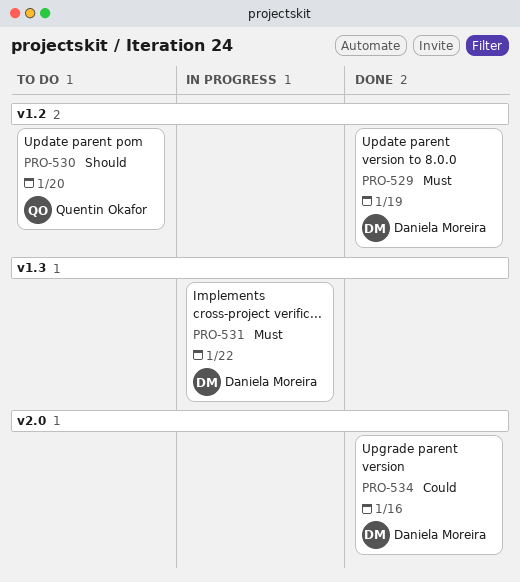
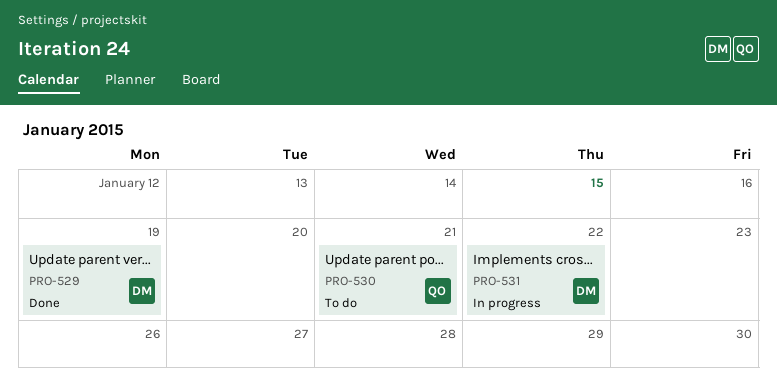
PRO-530, due: Jan 20 -> Jan 21
PRO-534: present -> none

